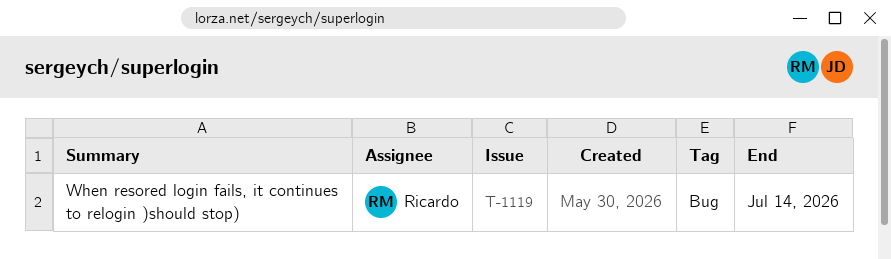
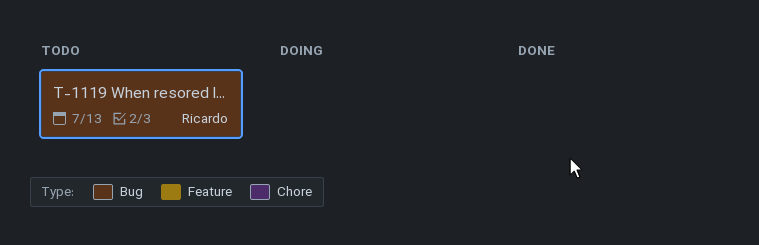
T-1119, due: Jul 14 -> Jul 13

